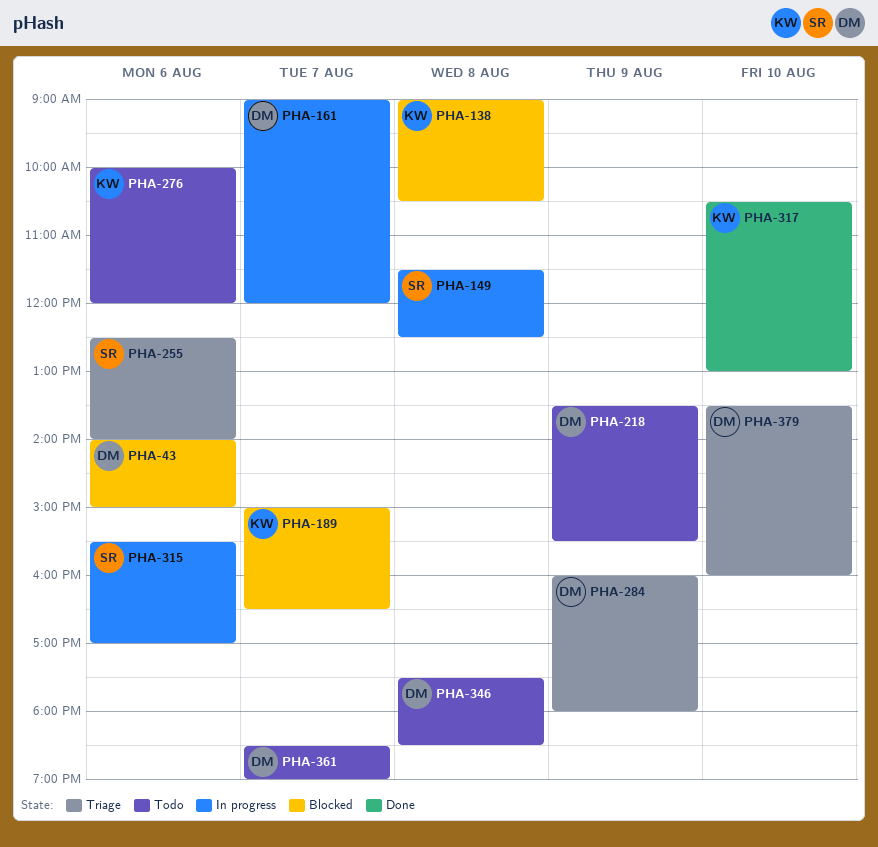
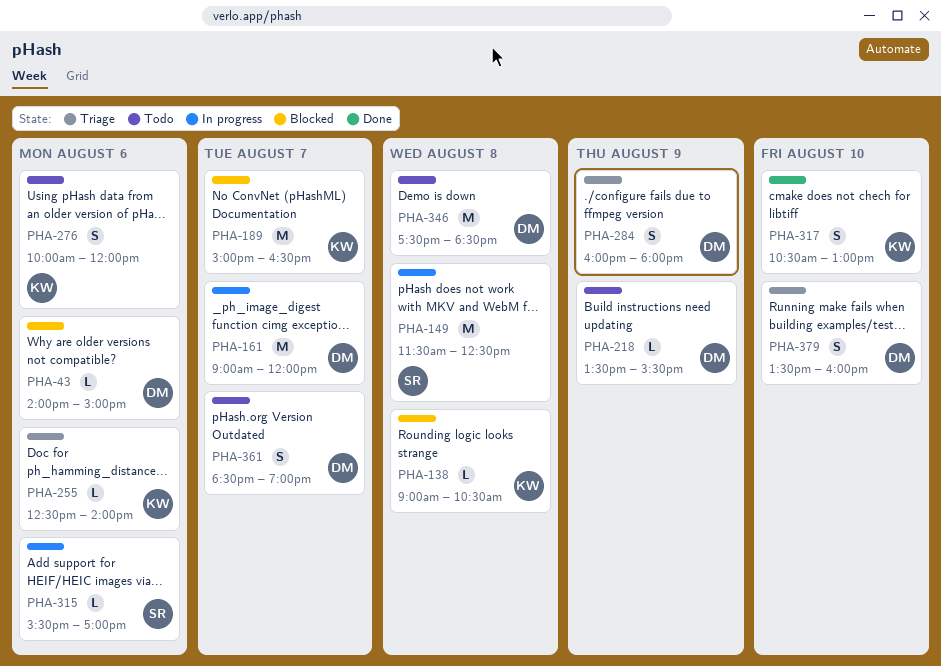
PHA-255, owner: SR -> KW

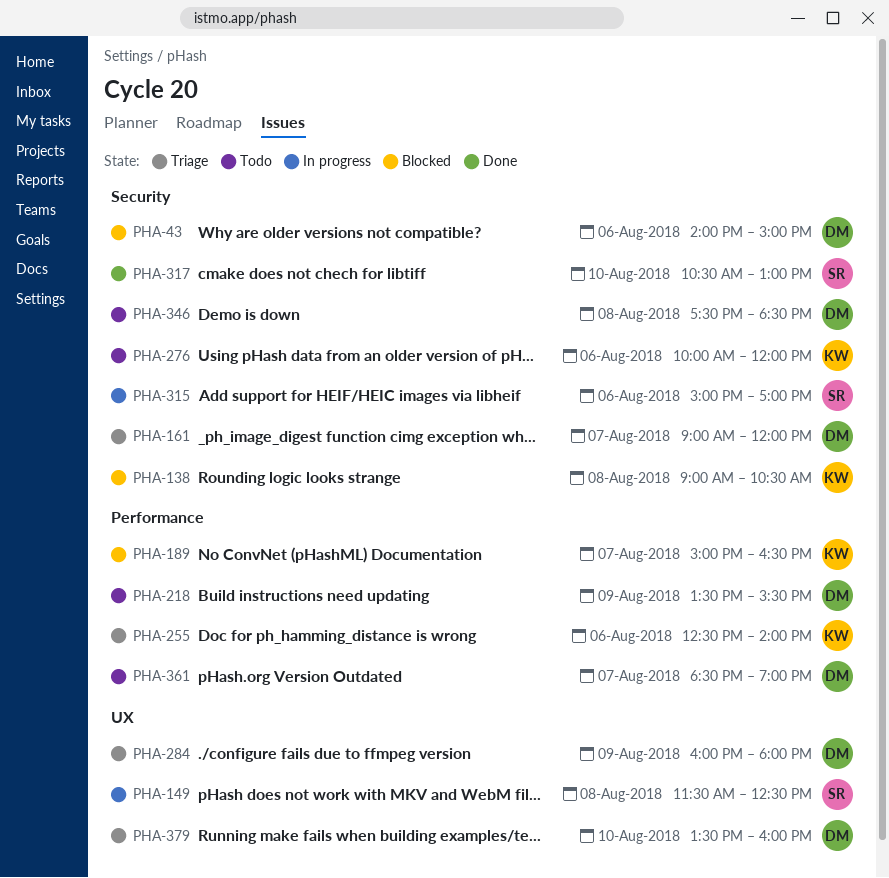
PHA-161, status: In progress -> Triage
PHA-315, begins: 15:30 -> 15:00
PHA-317, owner: KW -> SR

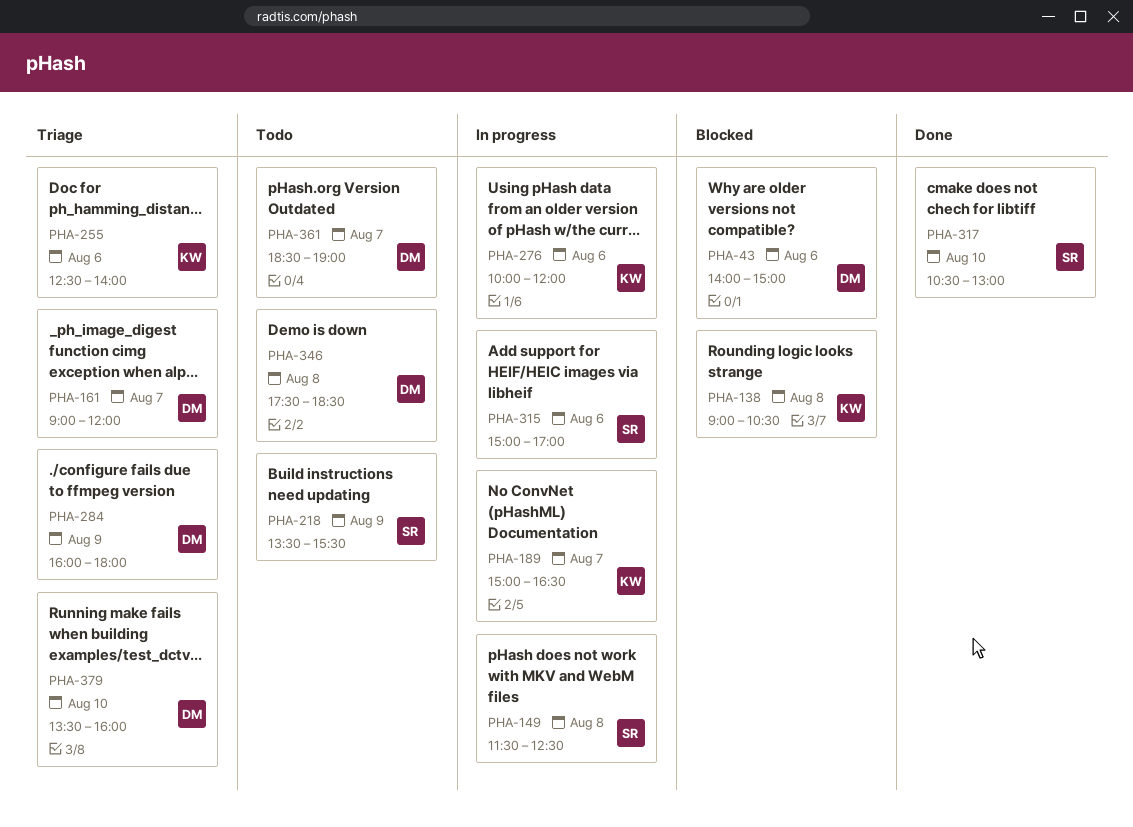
PHA-189, status: Blocked -> In progress
PHA-218, owner: DM -> SR
PHA-276, status: Todo -> In progress

